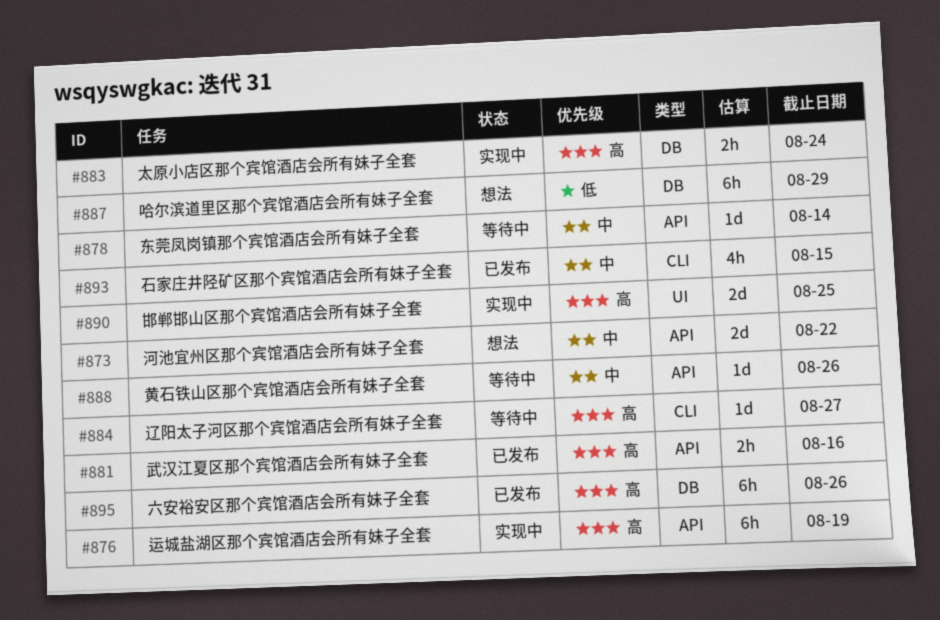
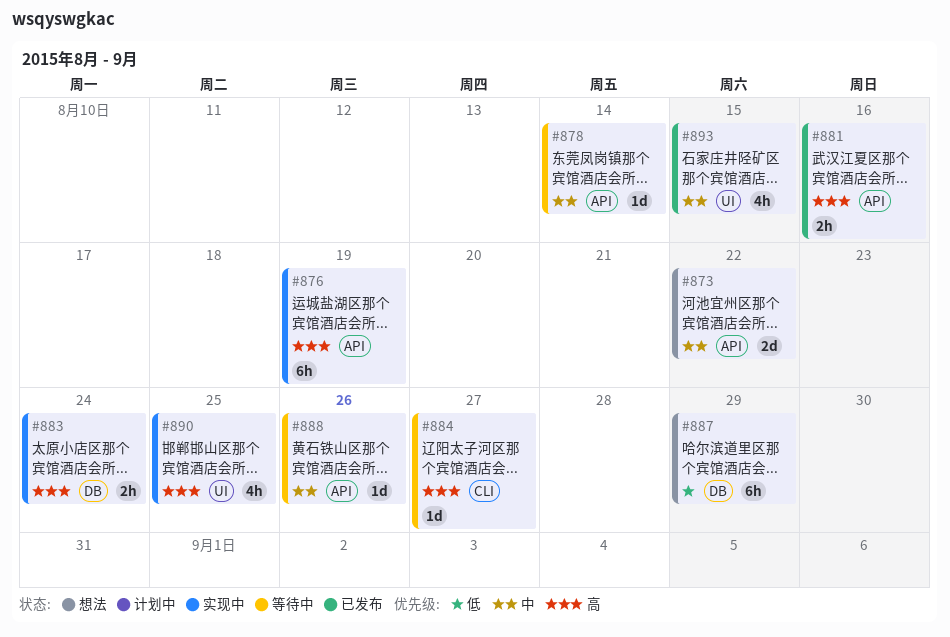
#890, estimate: 2d -> 4h
#893, label: CLI -> UI
#895: present -> none

